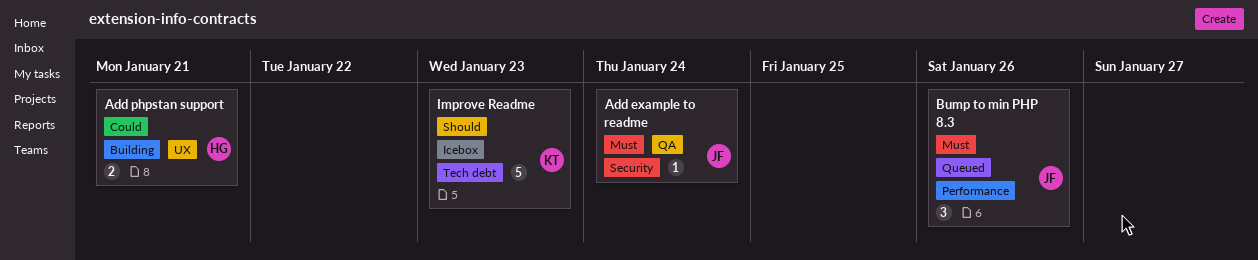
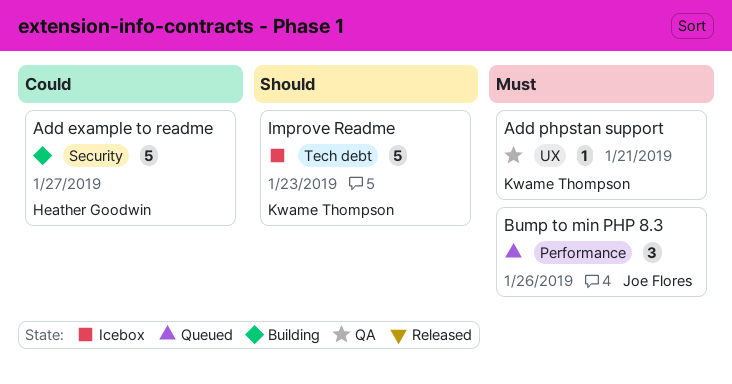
Add example to readme, status: QA -> Building
Add example to readme, owner: Joe Flores -> Heather Goodwin
Add example to readme, priority: Must -> Could
Add example to readme, estimate: 1 -> 5
Add example to readme, due: Jan 24 -> Jan 27
Add phpstan support, status: Building -> QA
Add phpstan support, owner: Heather Goodwin -> Kwame Thompson
Add phpstan support, priority: Could -> Must
Add phpstan support, estimate: 2 -> 1

